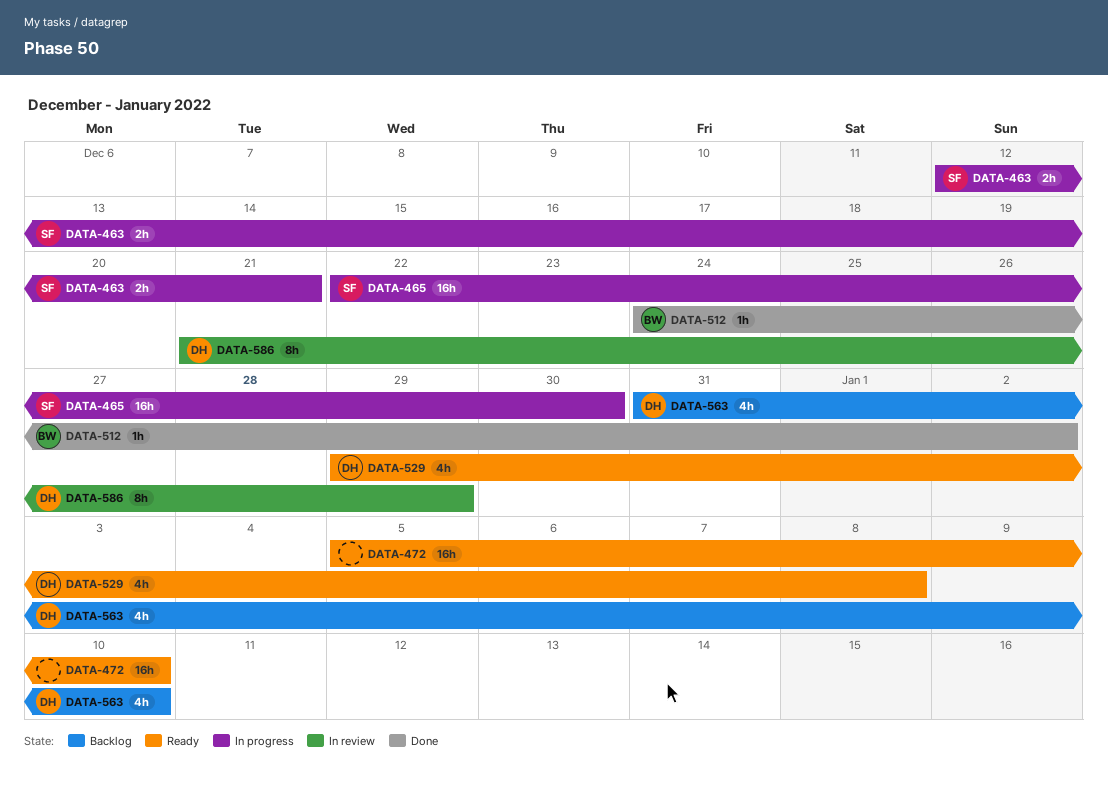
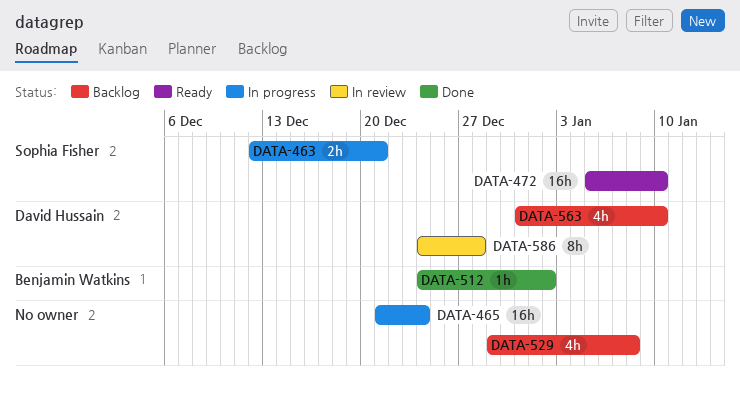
DATA-465, owner: Sophia Fisher -> none
DATA-465, start: Dec 22 -> Dec 21
DATA-465, due: Dec 30 -> Dec 24
DATA-472, owner: none -> Sophia Fisher
DATA-529, status: Ready -> Backlog
DATA-529, owner: David Hussain -> none
DATA-586, start: Dec 21 -> Dec 24
DATA-586, due: Dec 29 -> Dec 28

